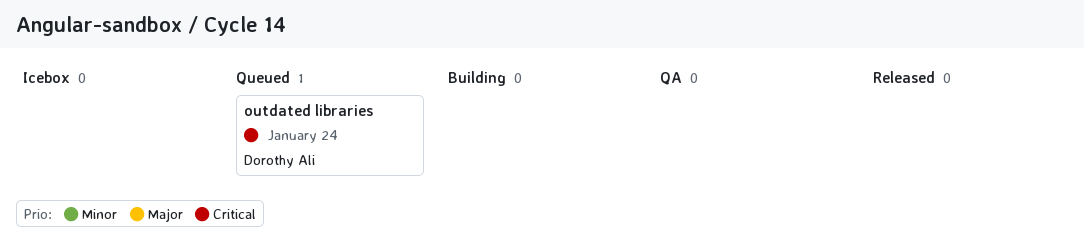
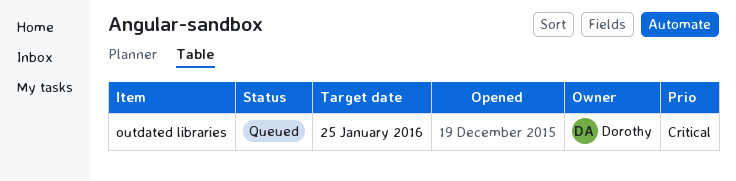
outdated libraries, due: Jan 24 -> Jan 25

